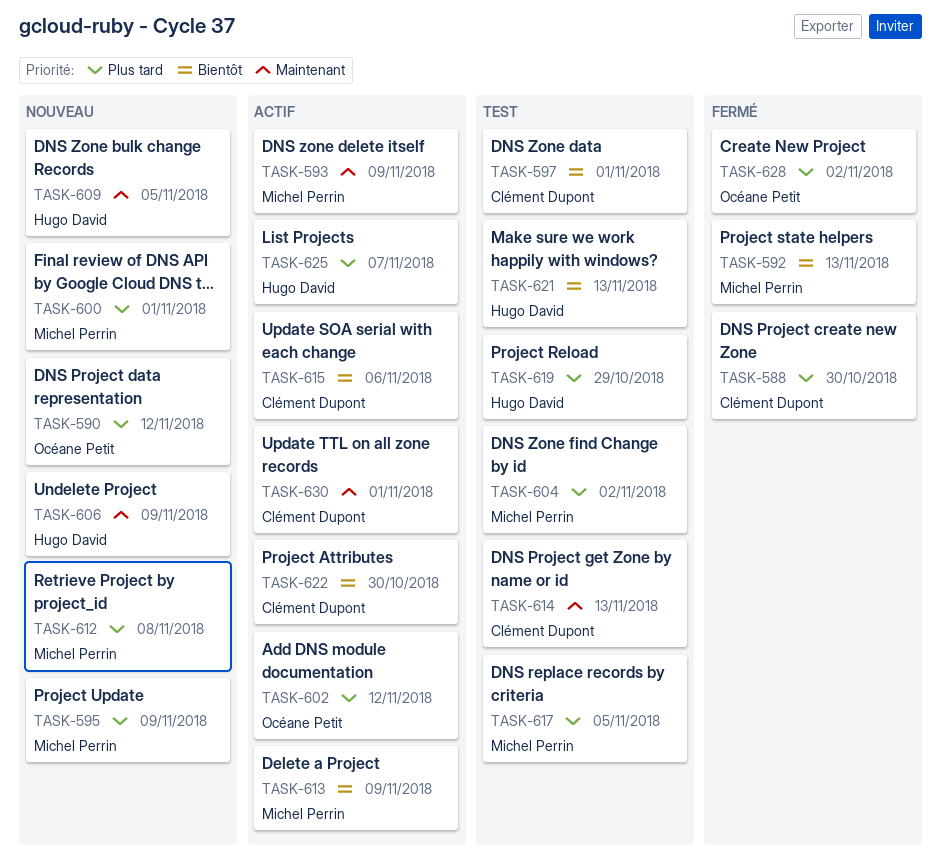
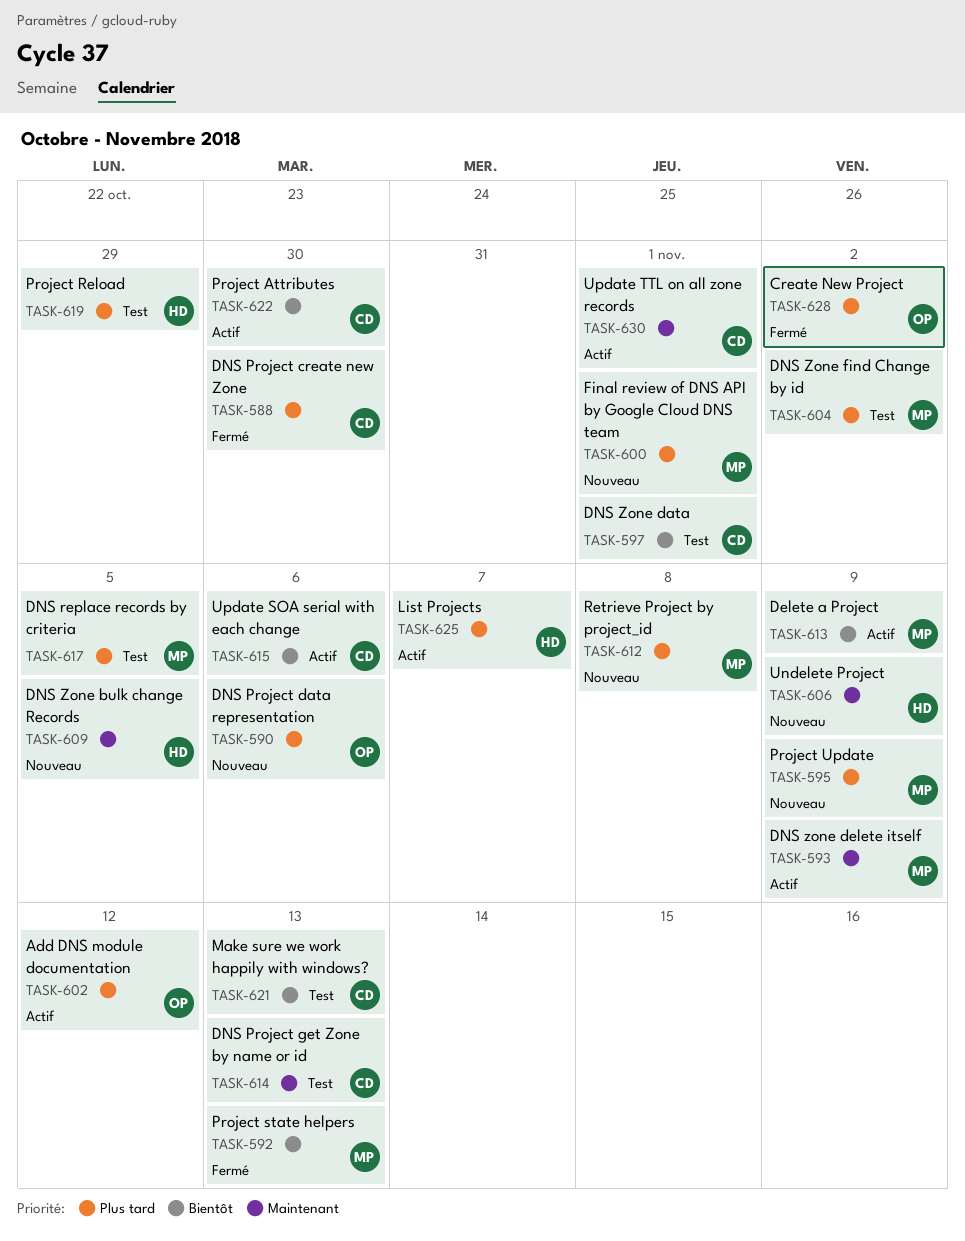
TASK-590, due: Nov 12 -> Nov 6
TASK-621, owner: Hugo David -> Clément Dupont

